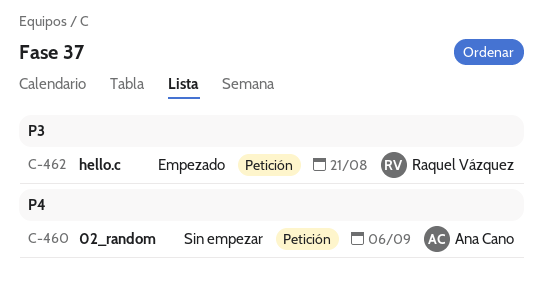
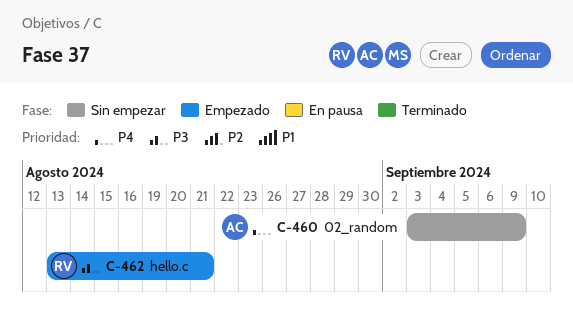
C-460, due: Sep 6 -> Sep 9

